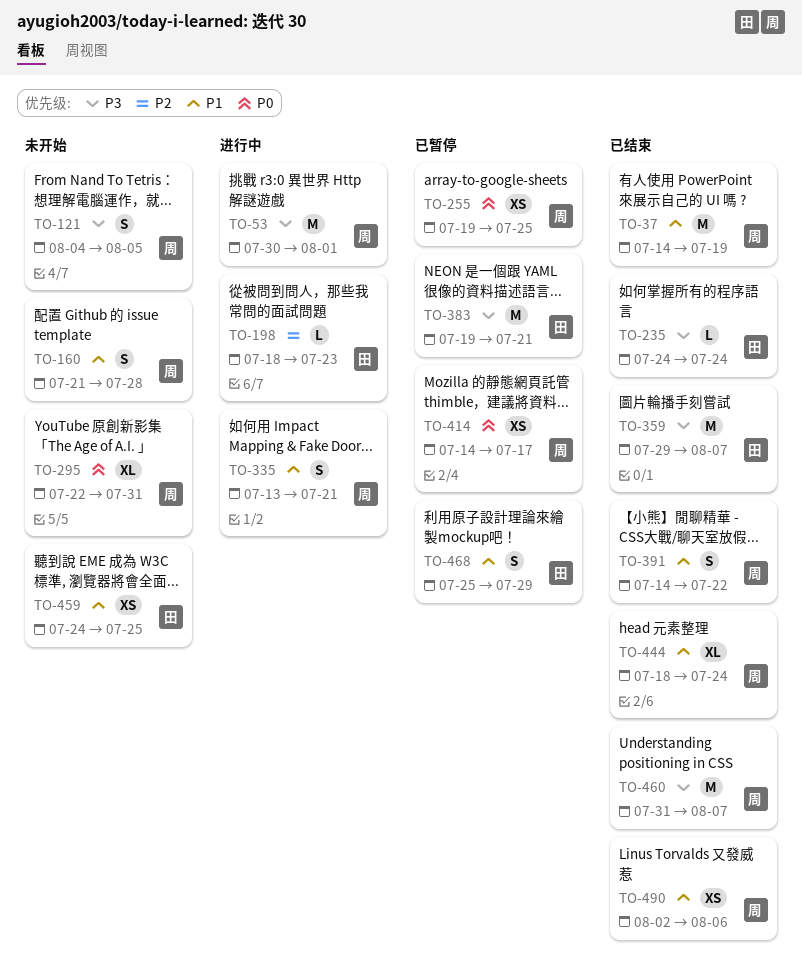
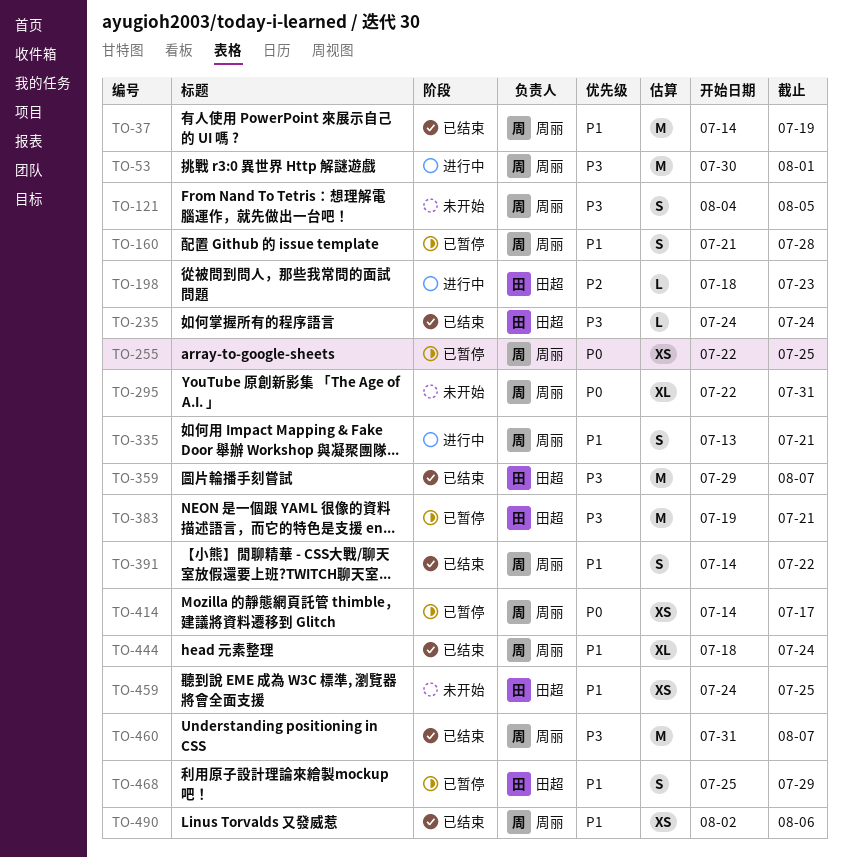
TO-160, status: 未开始 -> 已暂停
TO-255, start: Jul 19 -> Jul 22

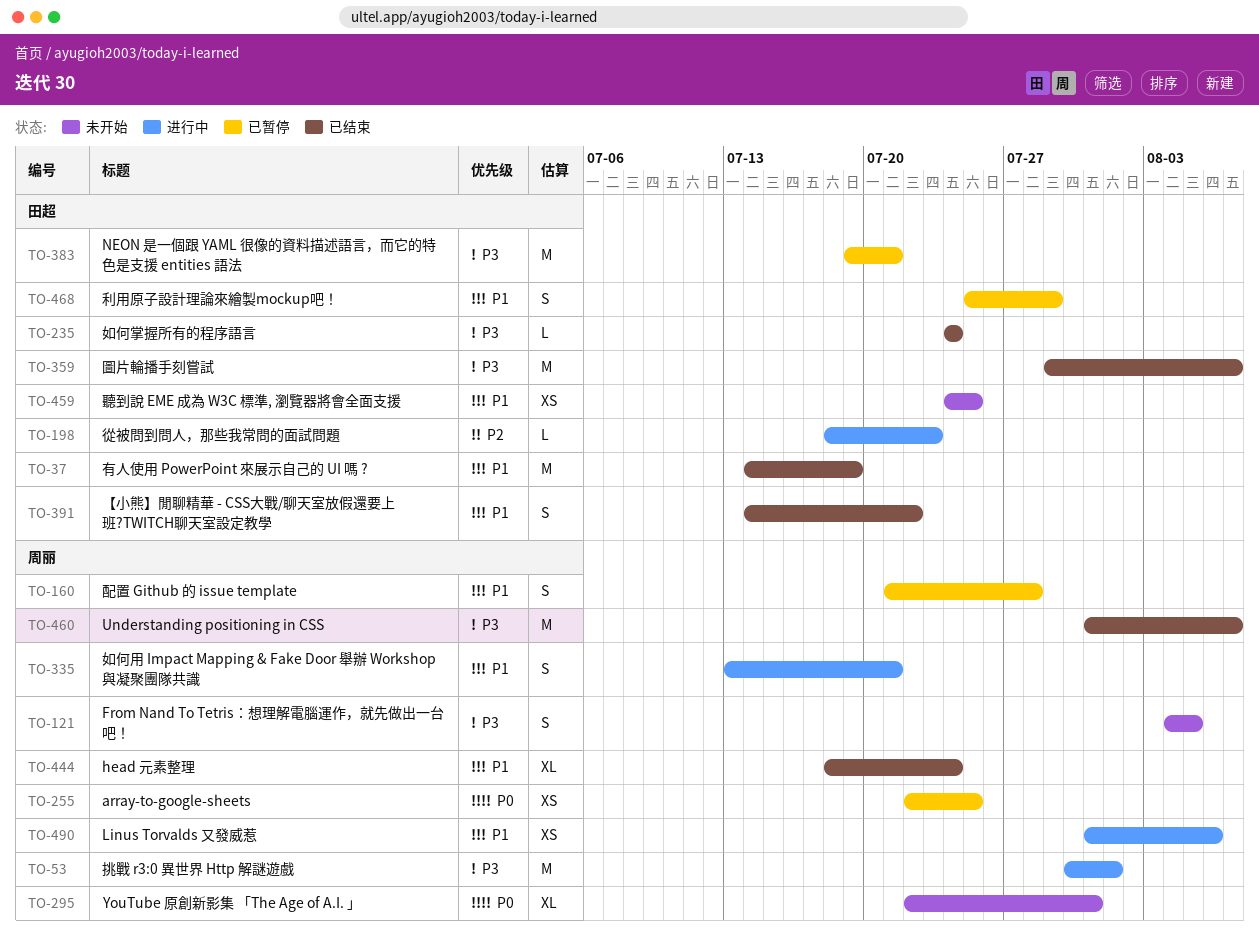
TO-37, owner: 周丽 -> 田超
TO-391, owner: 周丽 -> 田超
TO-414: present -> none
TO-490, status: 已结束 -> 进行中
TO-490, start: Aug 2 -> Jul 31

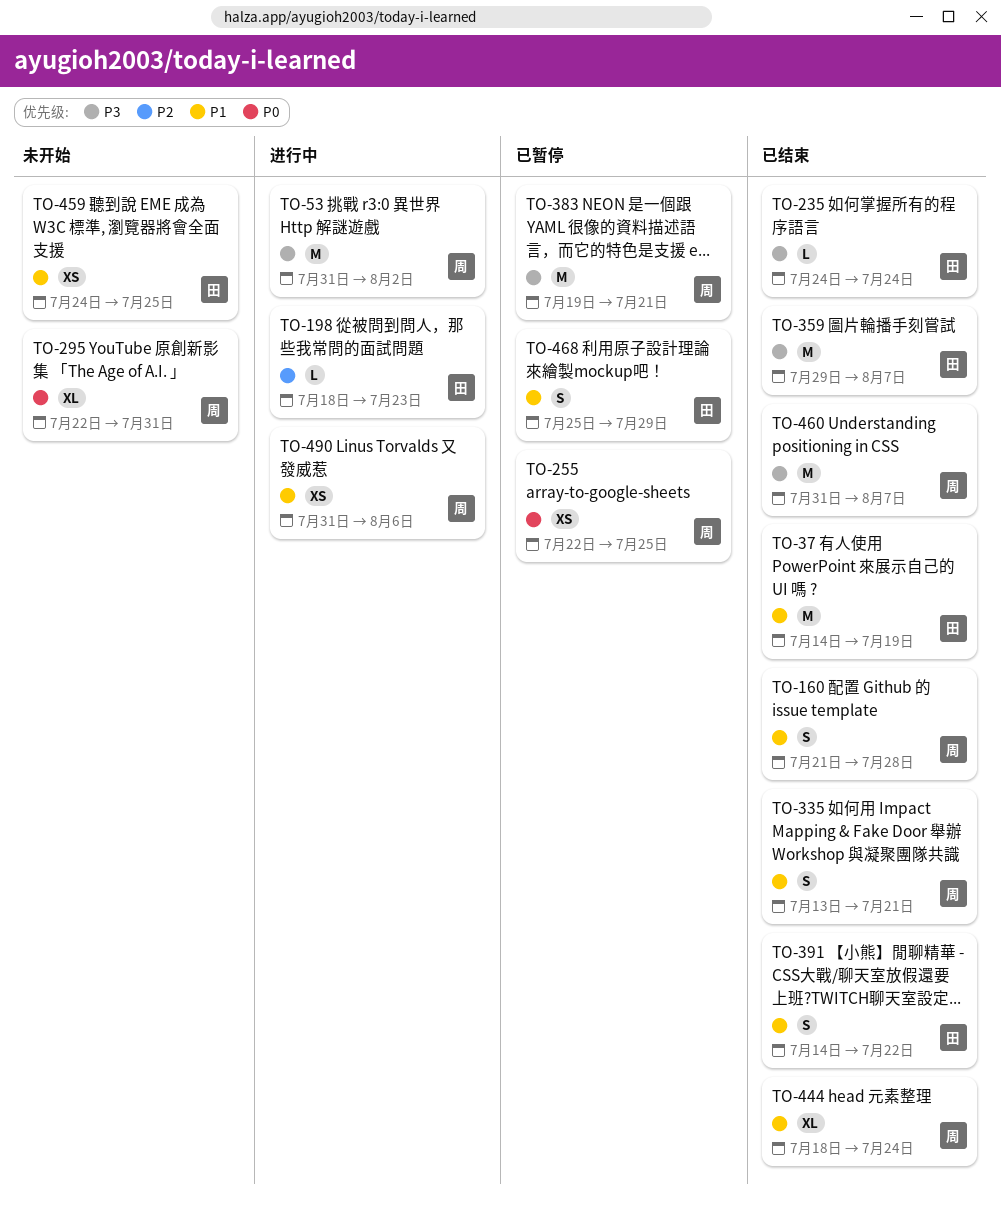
TO-53, start: Jul 30 -> Jul 31
TO-53, due: Aug 1 -> Aug 2
TO-121: present -> none
TO-160, status: 已暂停 -> 已结束
TO-335, status: 进行中 -> 已结束
TO-383, owner: 田超 -> 周丽

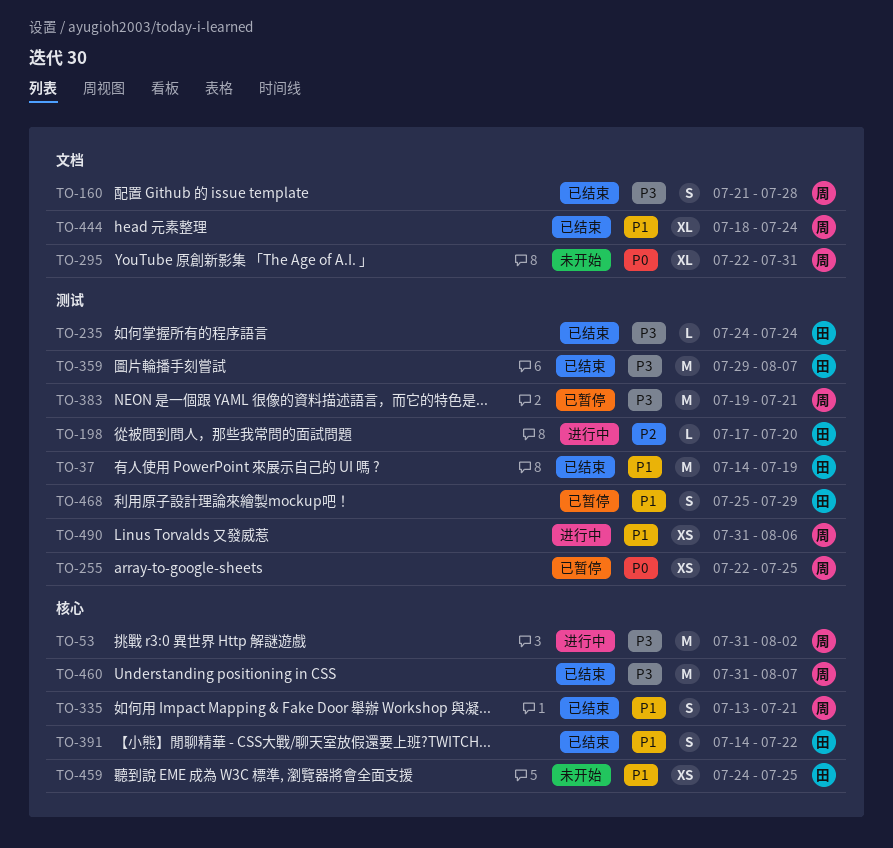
TO-160, priority: P1 -> P3
TO-198, start: Jul 18 -> Jul 17
TO-198, due: Jul 23 -> Jul 20

